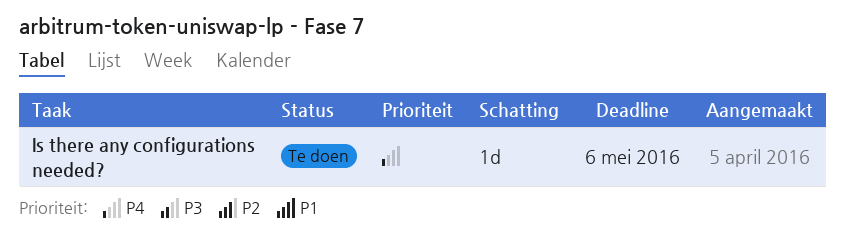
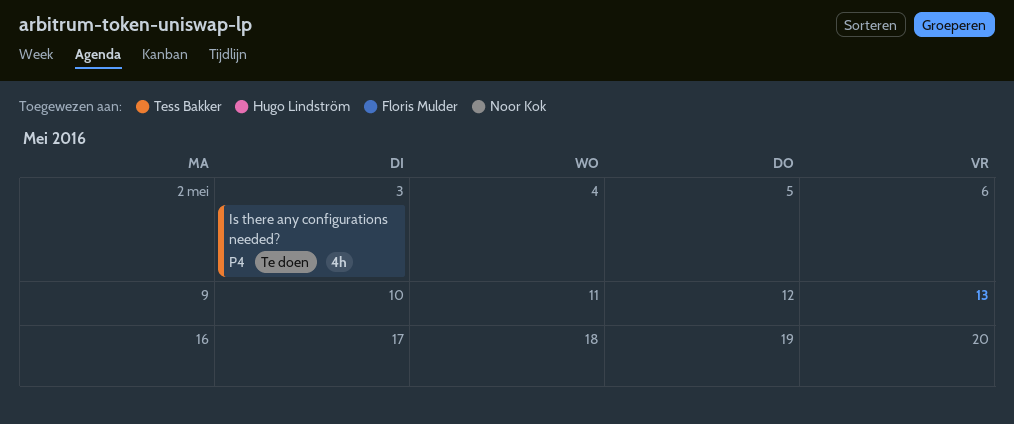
Is there any configurations needed?, estimate: 1d -> 4h
Is there any configurations needed?, due: May 6 -> May 3

